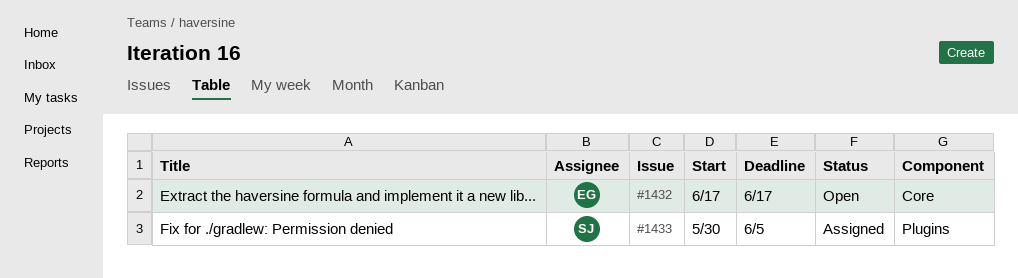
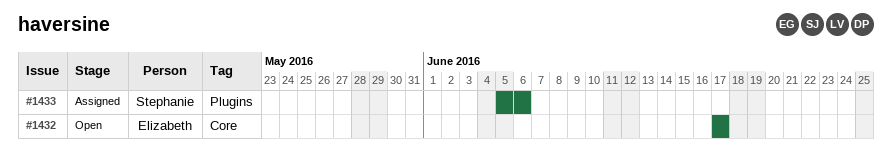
#1433, start: May 30 -> Jun 5
#1433, due: Jun 5 -> Jun 6

